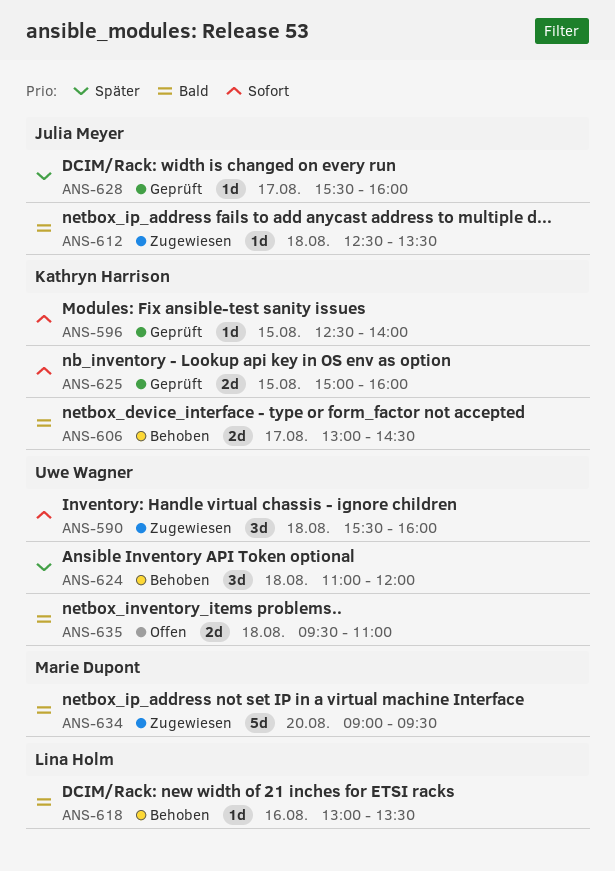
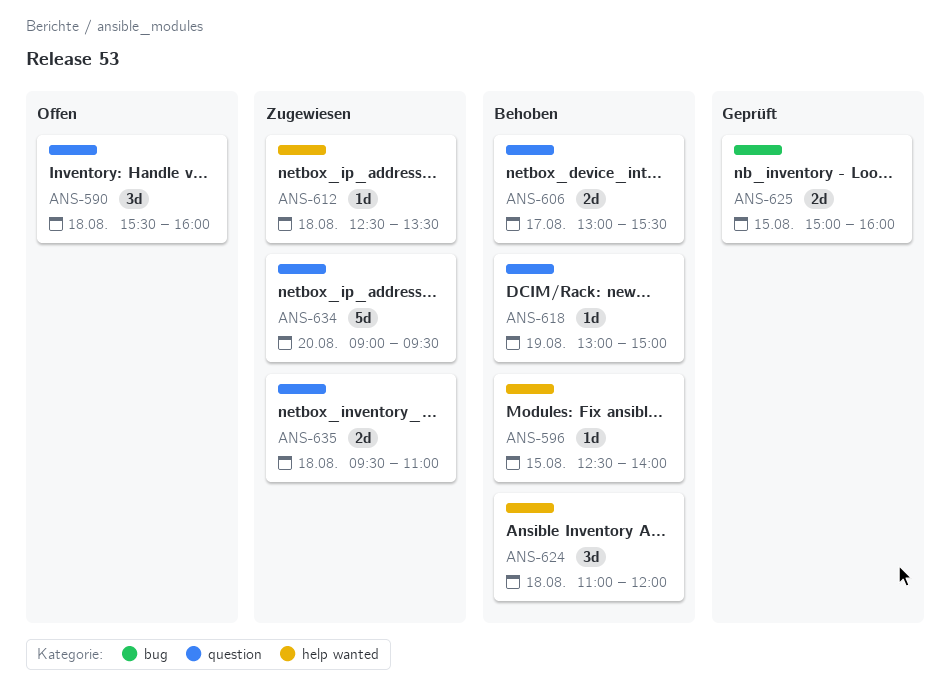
ANS-590, status: Zugewiesen -> Offen
ANS-596, status: Geprüft -> Behoben
ANS-606, ends: 14:30 -> 15:30
ANS-618, day: Aug 16 -> Aug 19
ANS-618, ends: 13:30 -> 15:00
ANS-628: present -> none
ANS-635, status: Offen -> Zugewiesen

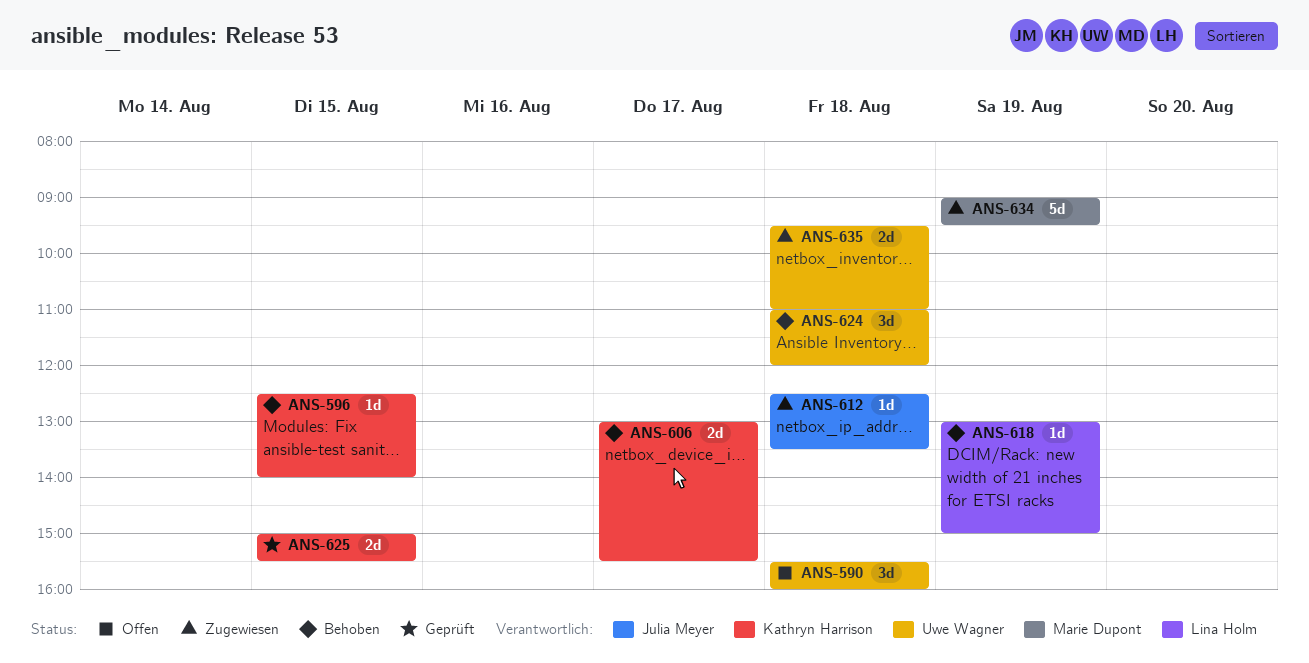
ANS-625, ends: 16:00 -> 15:30
ANS-634, day: Aug 20 -> Aug 19

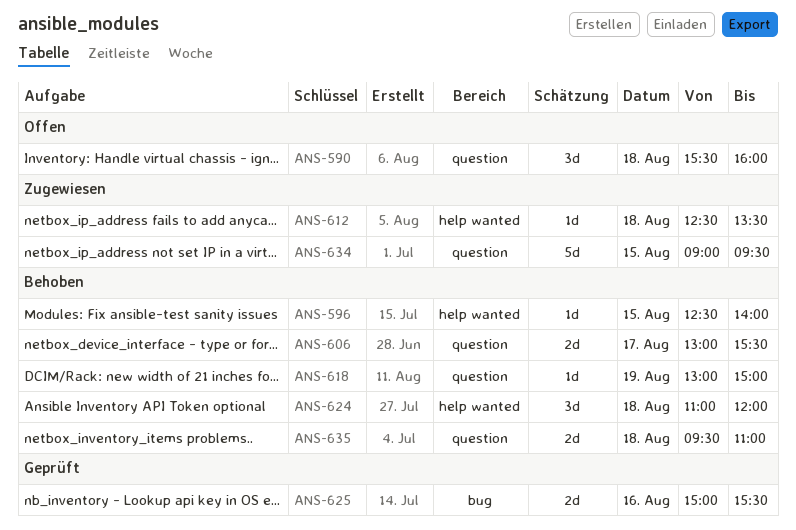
ANS-625, day: Aug 15 -> Aug 16
ANS-634, day: Aug 19 -> Aug 15
ANS-635, status: Zugewiesen -> Behoben

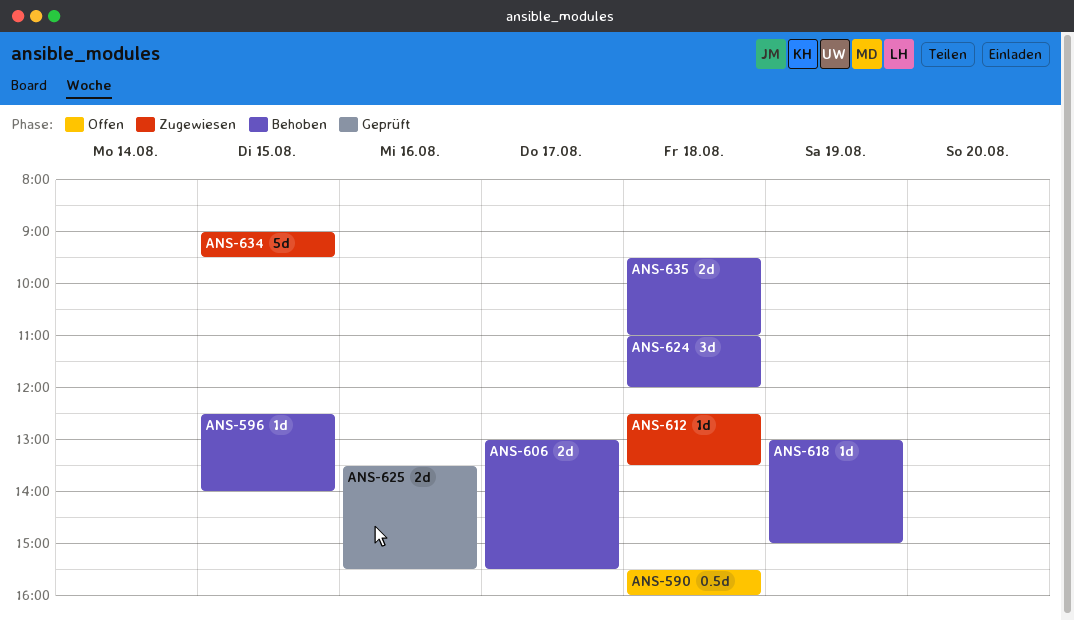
ANS-590, estimate: 3d -> 0.5d
ANS-625, begins: 15:00 -> 13:30

